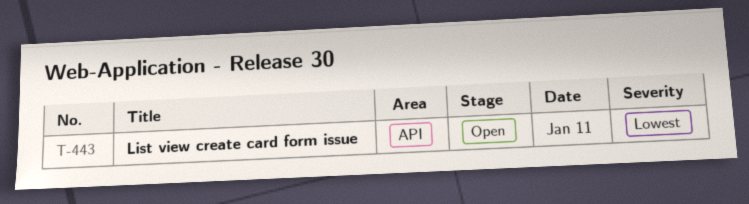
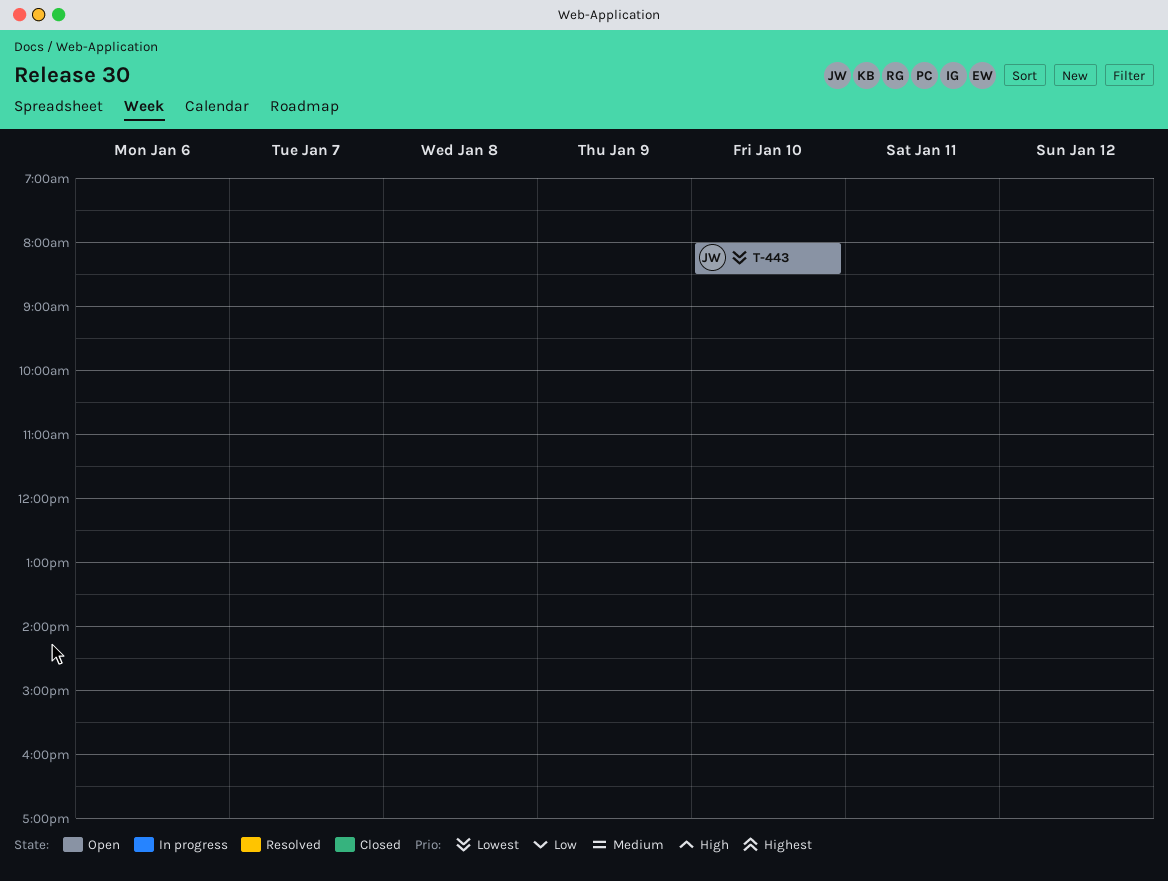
T-443, day: Jan 11 -> Jan 10

